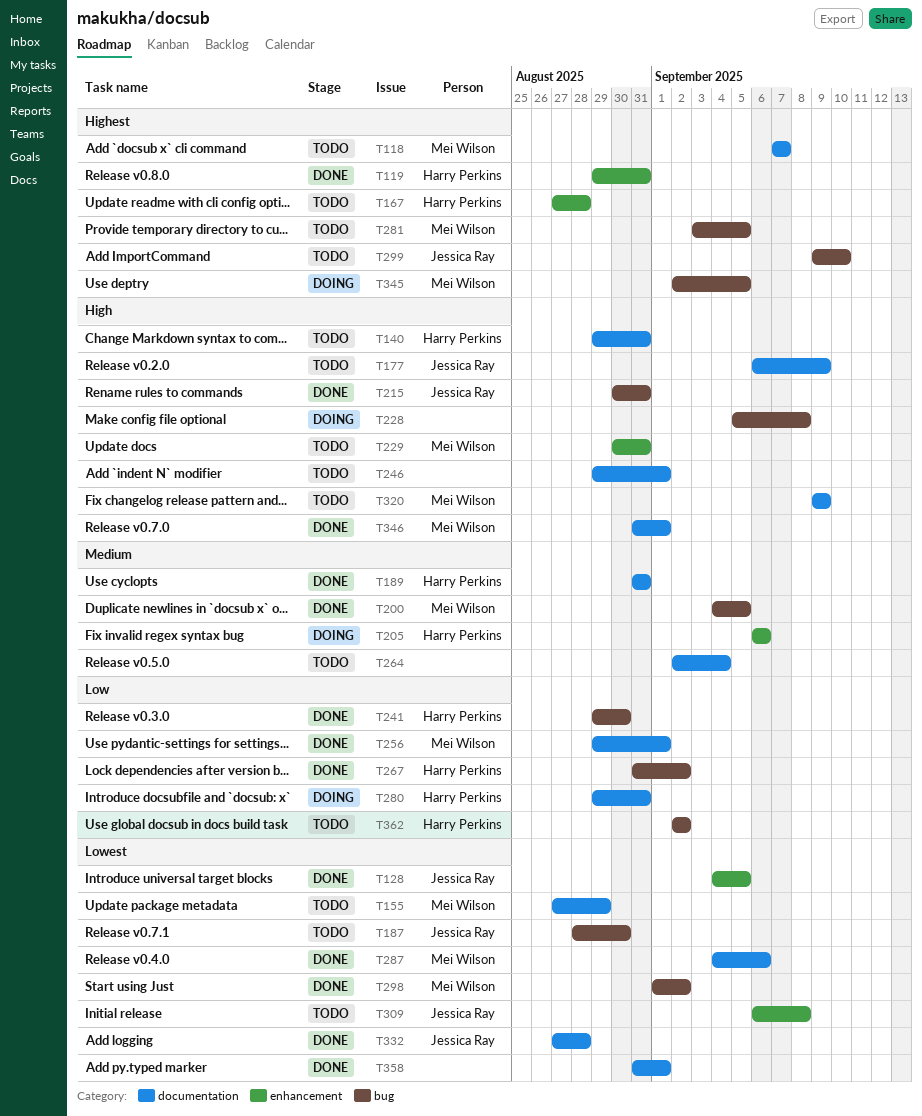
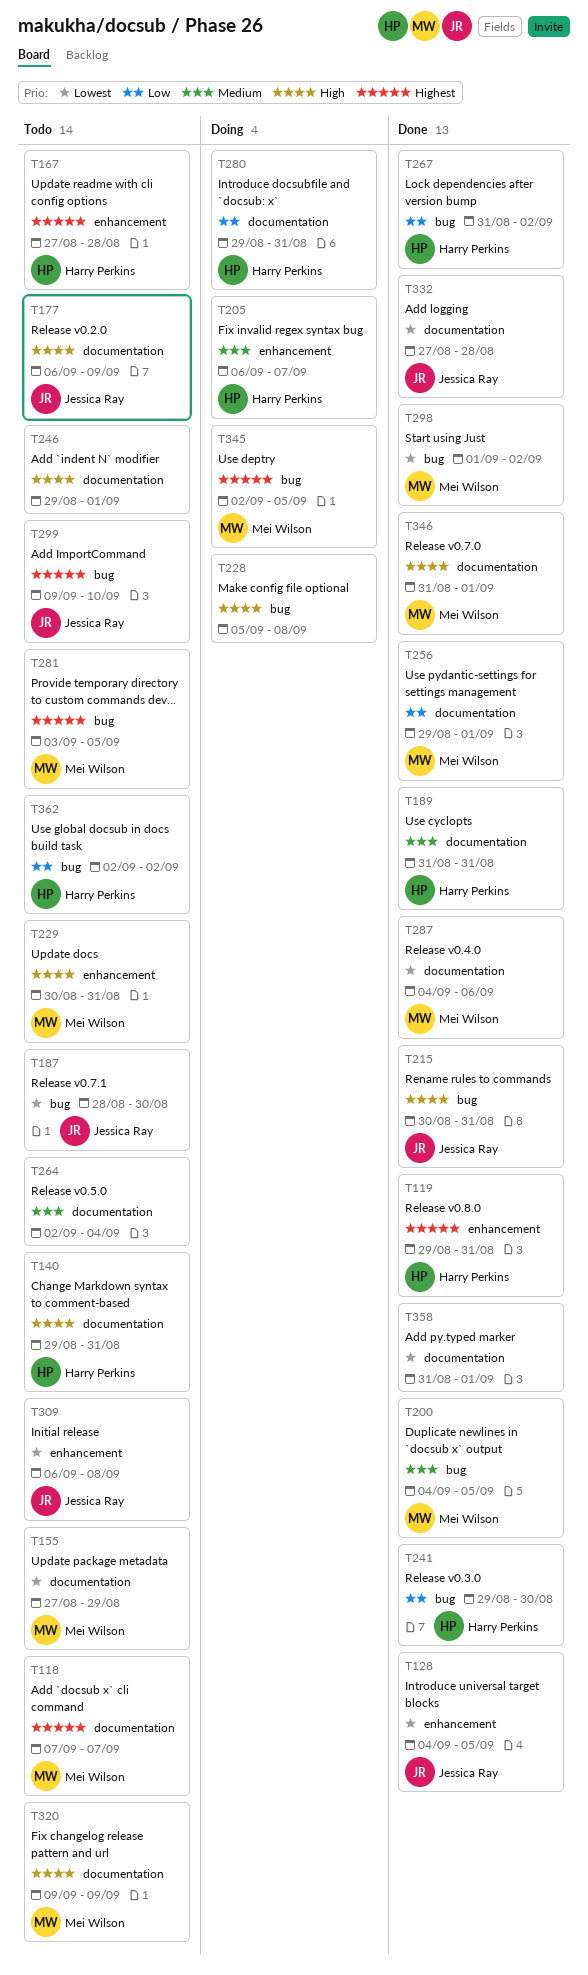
T205, due: Sep 6 -> Sep 7

